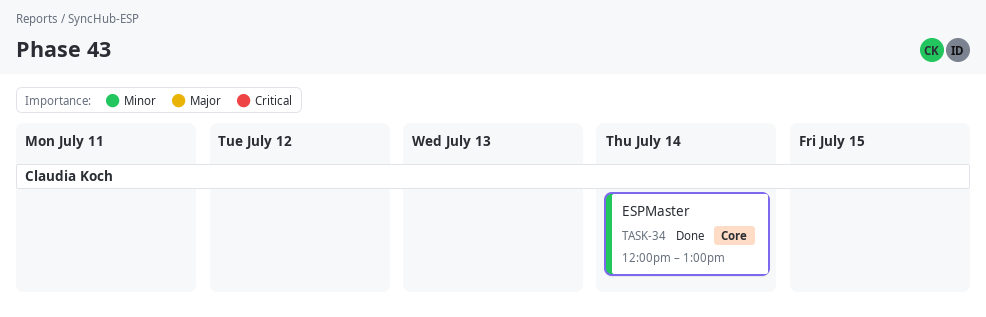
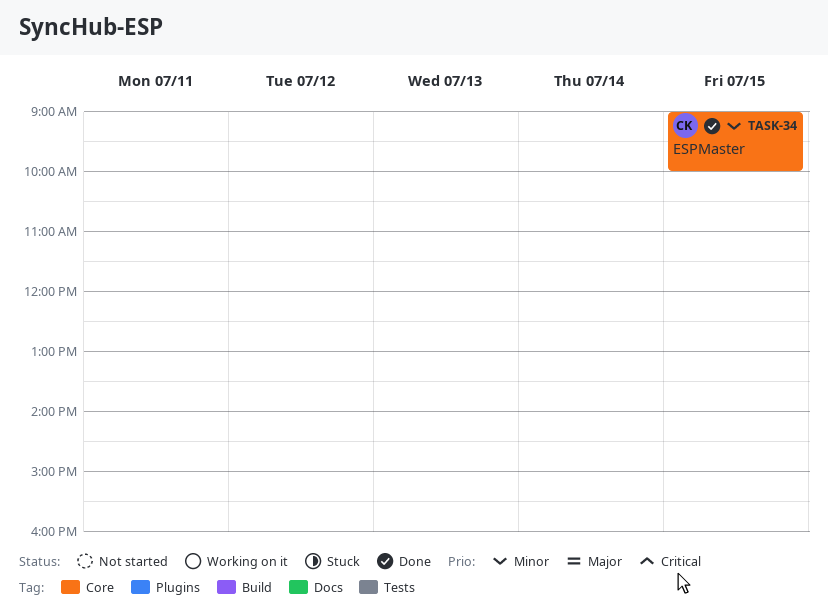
TASK-34, day: Jul 14 -> Jul 15
TASK-34, begins: 12:00 -> 09:00
TASK-34, ends: 13:00 -> 10:00

